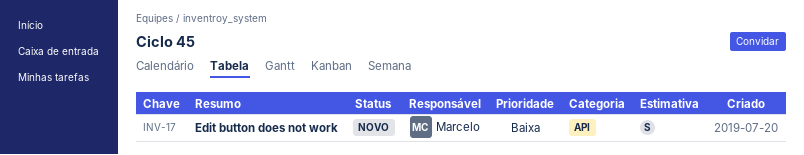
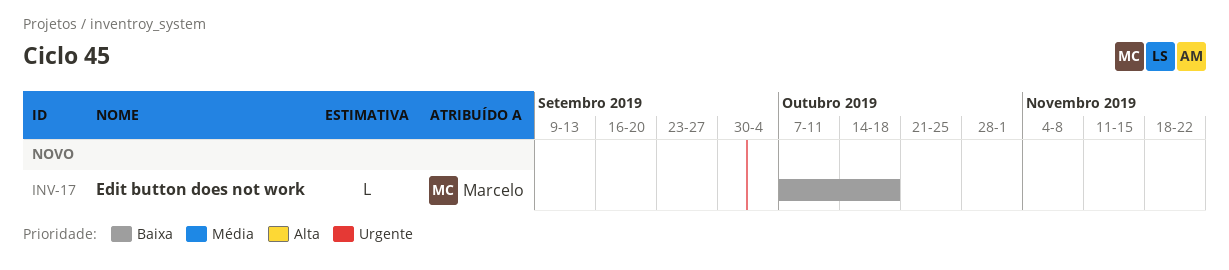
INV-17, estimate: S -> L

